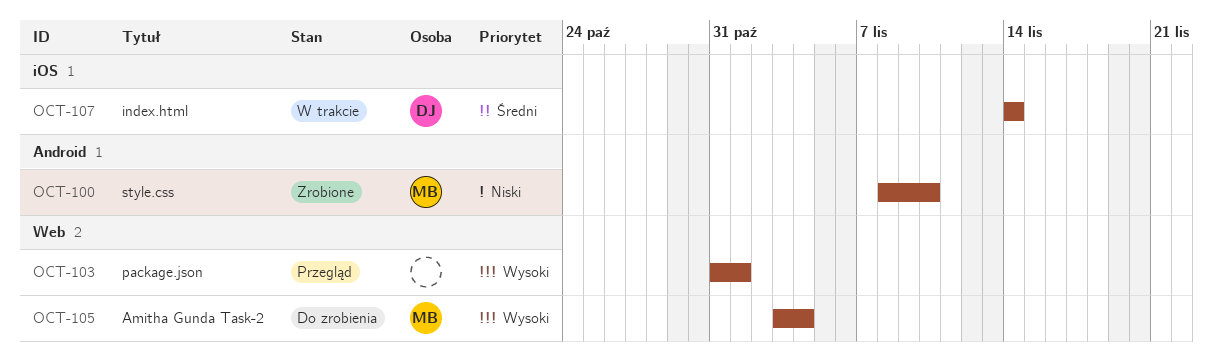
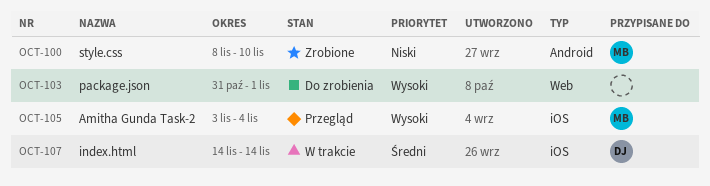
OCT-103, status: Przegląd -> Do zrobienia
OCT-105, status: Do zrobienia -> Przegląd
OCT-105, label: Web -> iOS

